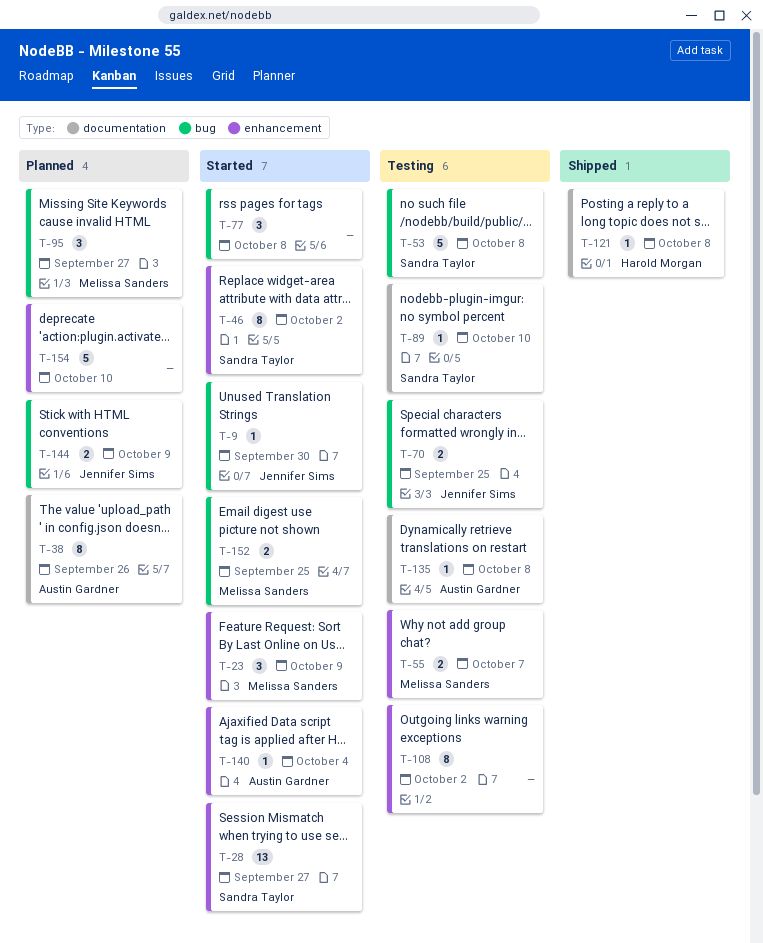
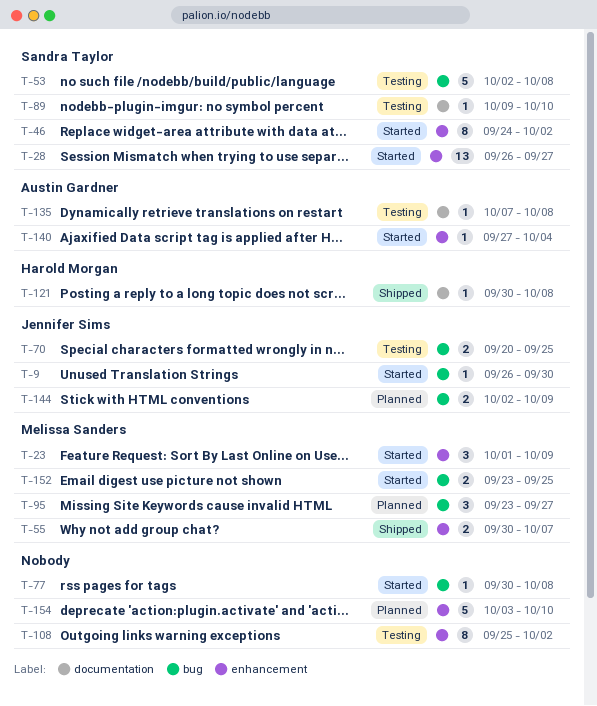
T-38: present -> none
T-55, status: Testing -> Shipped
T-77, estimate: 3 -> 1

